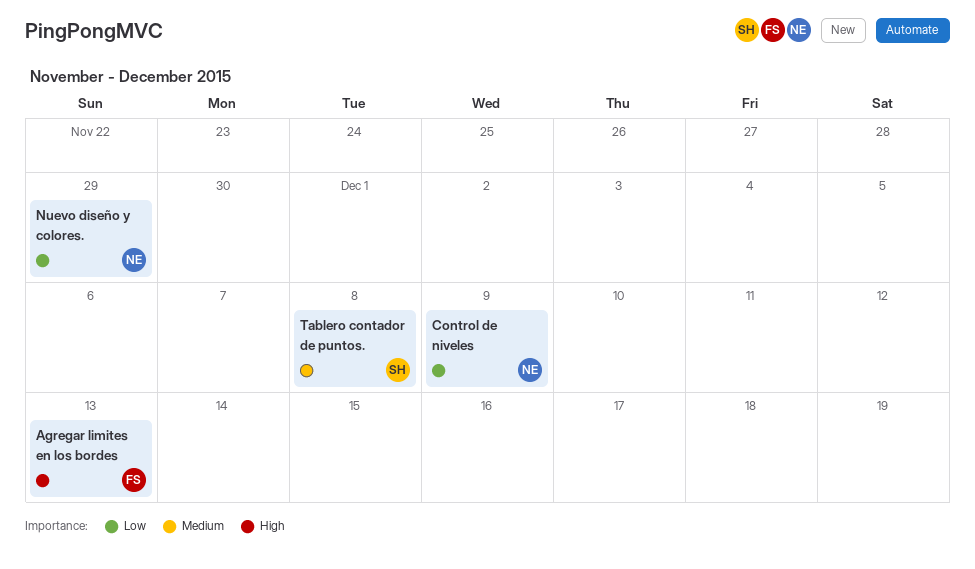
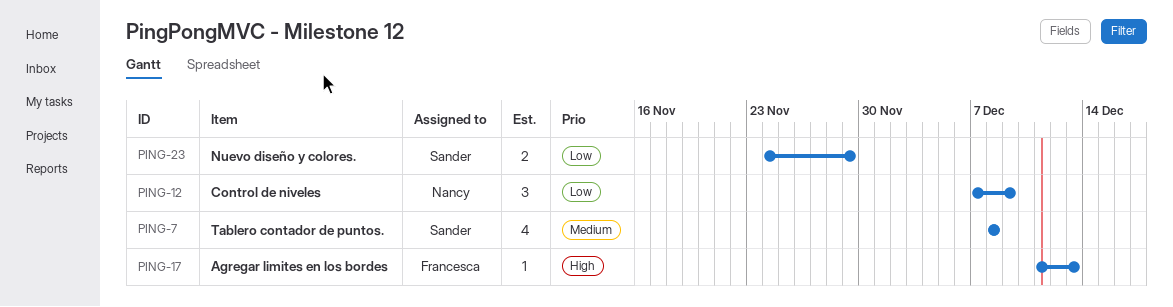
Nuevo diseño y colores., owner: Nancy -> Sander

